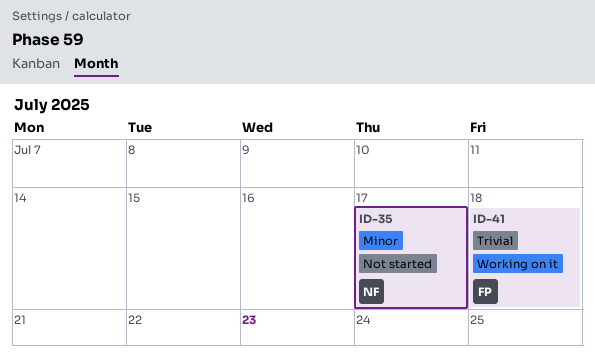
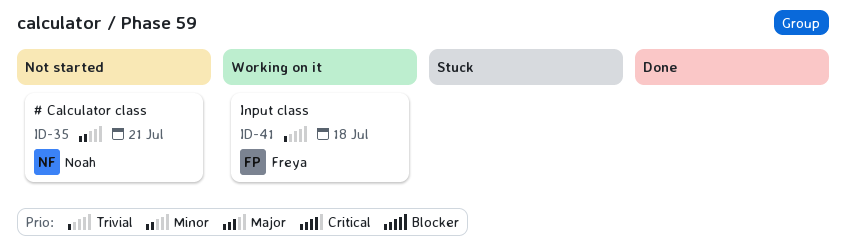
ID-35, due: Jul 17 -> Jul 21

